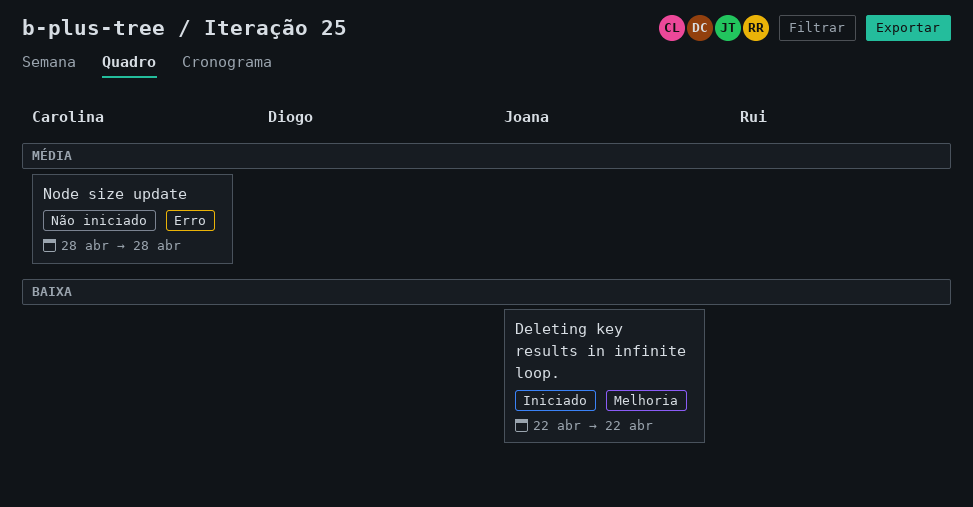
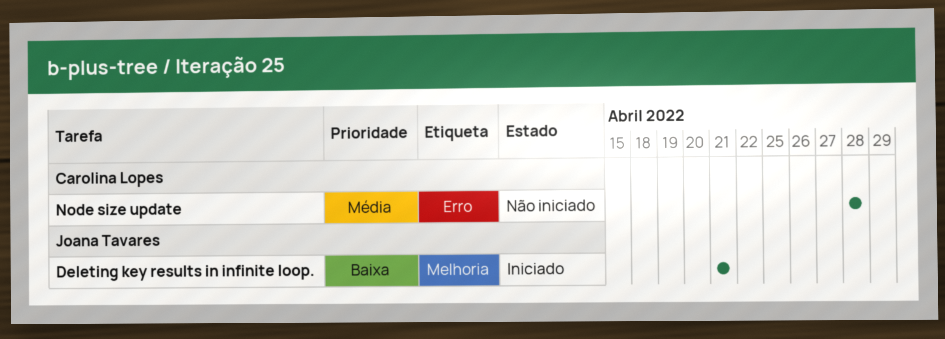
Deleting key results in infinite loop., start: Apr 22 -> Apr 21
Deleting key results in infinite loop., due: Apr 22 -> Apr 21

